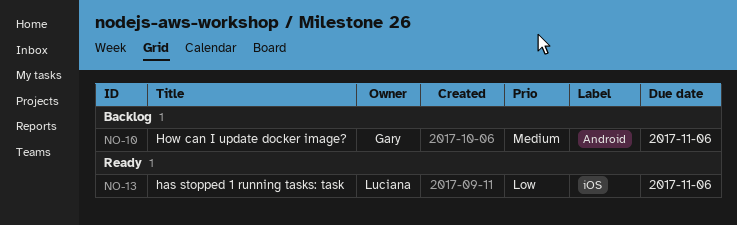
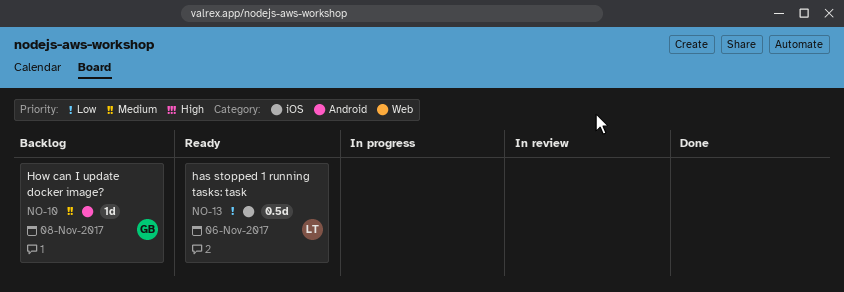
NO-10, due: Nov 6 -> Nov 8

